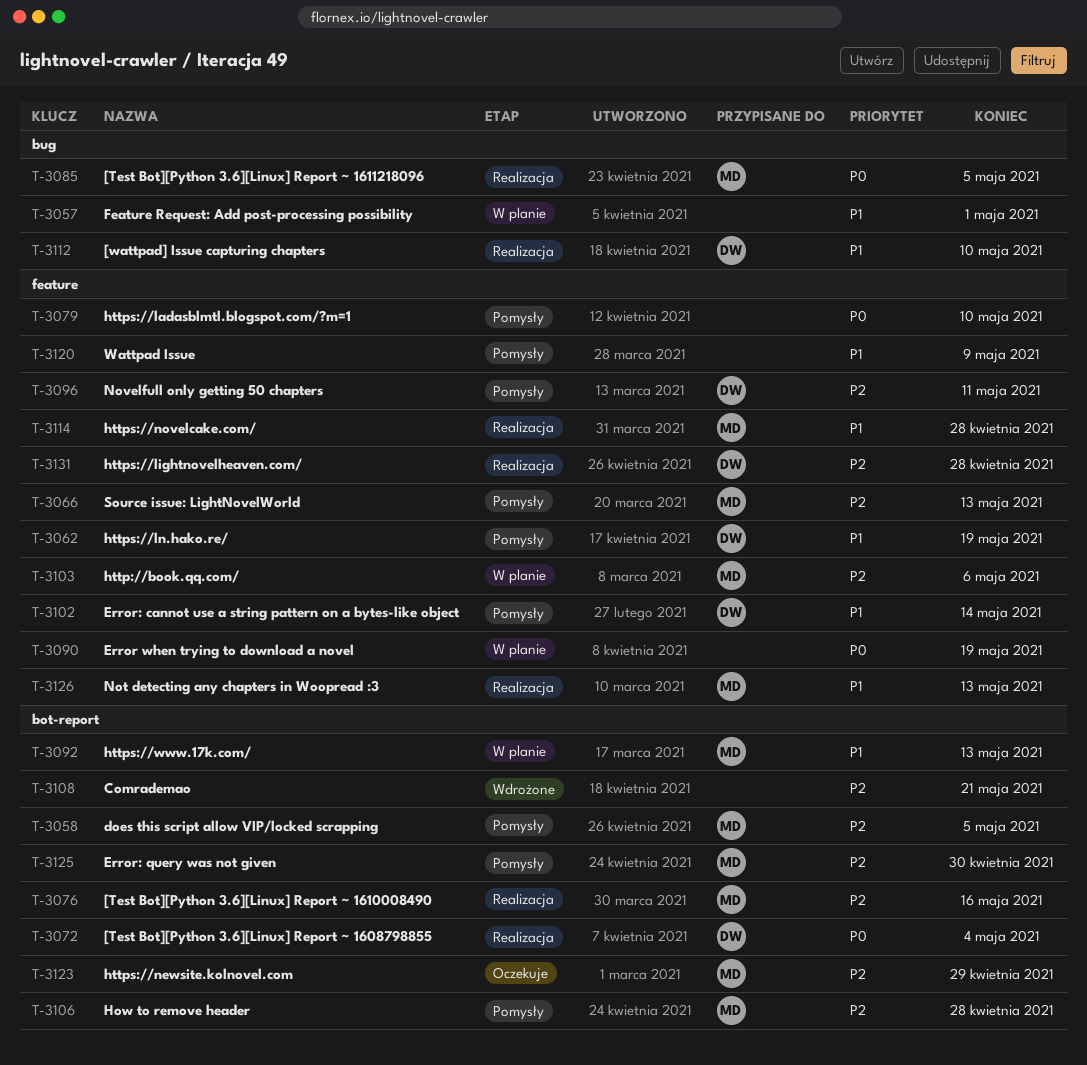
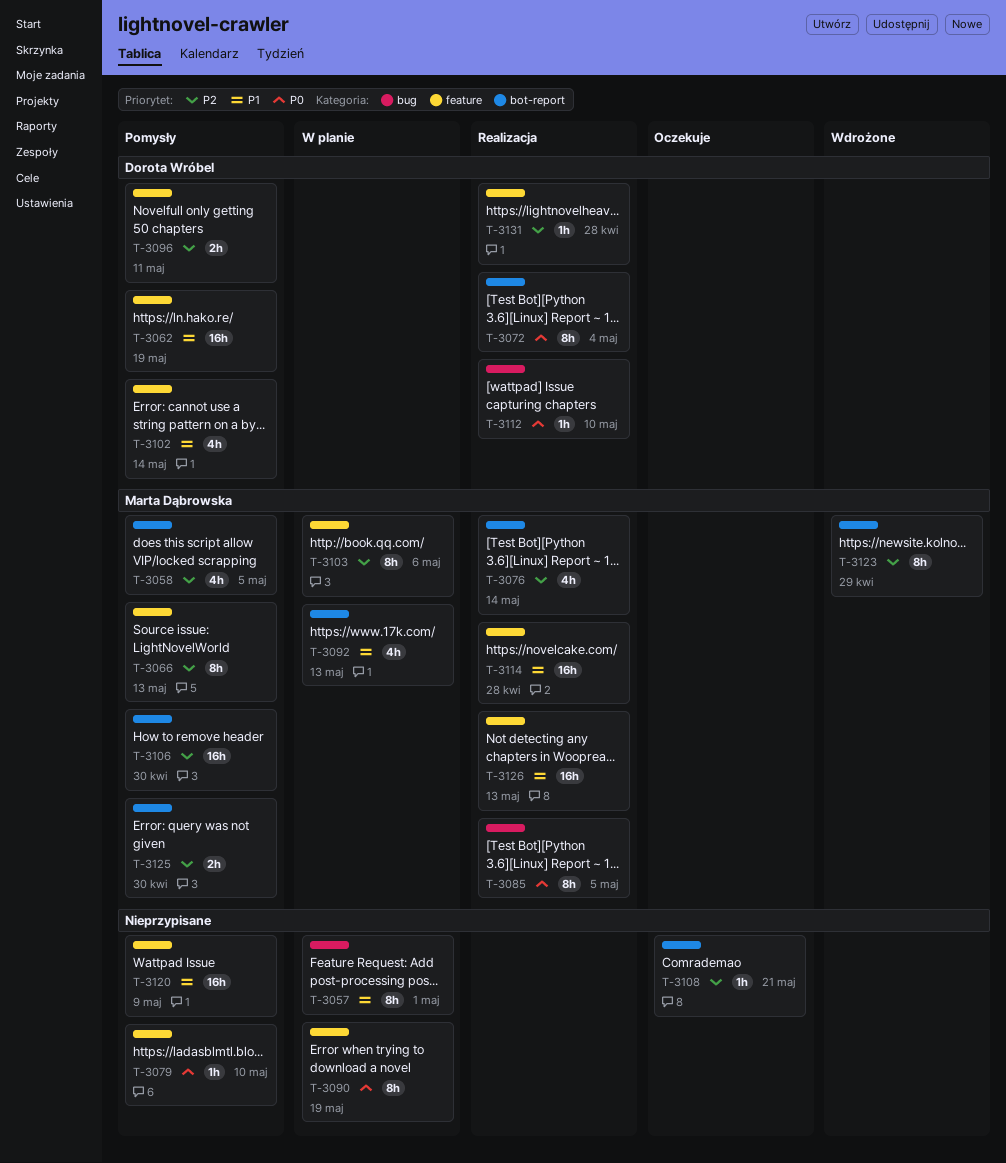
T-3076, due: May 16 -> May 14
T-3106, due: Apr 28 -> Apr 30
T-3108, status: Wdrożone -> Oczekuje
T-3112, priority: P1 -> P0
T-3123, status: Oczekuje -> Wdrożone

